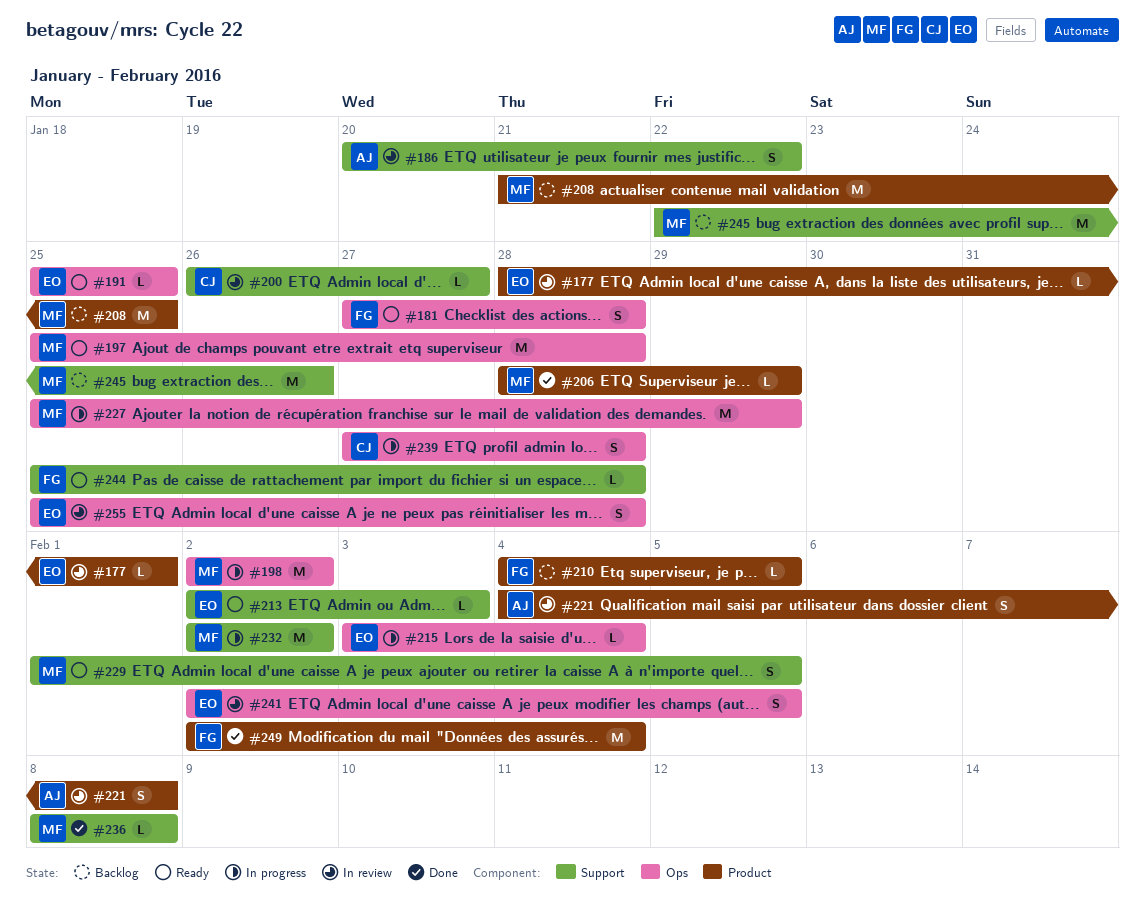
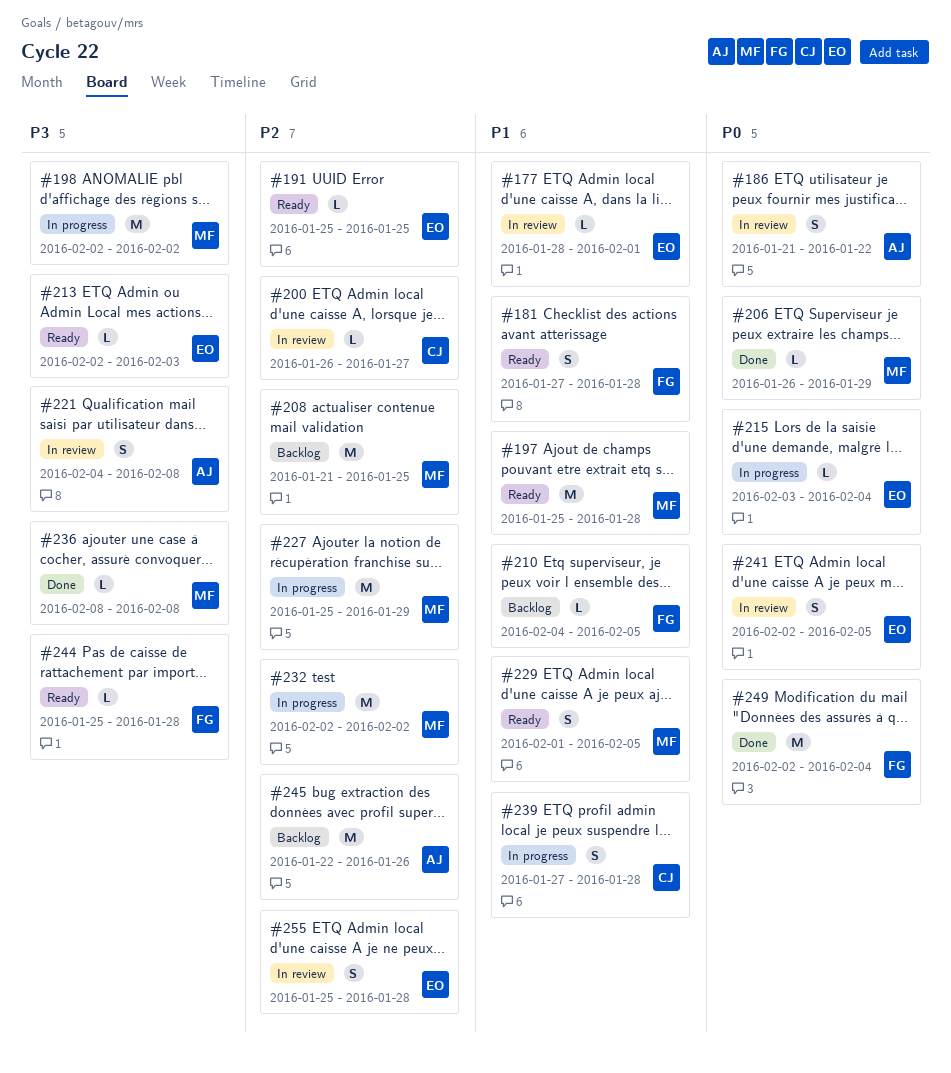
#186, start: Jan 20 -> Jan 21
#206, start: Jan 28 -> Jan 26
#245, owner: MF -> AJ

